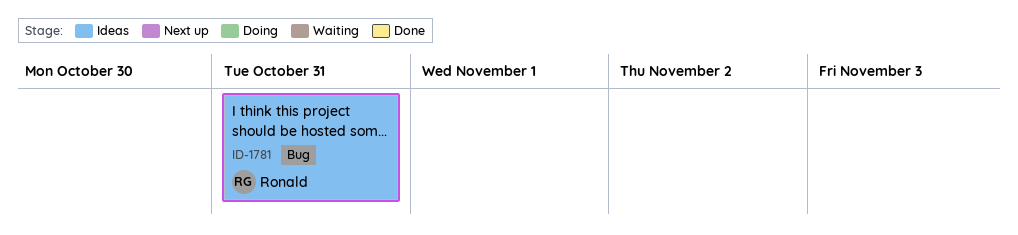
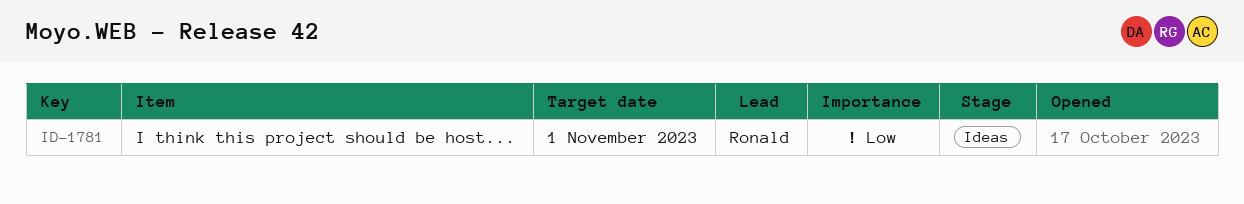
ID-1781, due: Oct 31 -> Nov 1

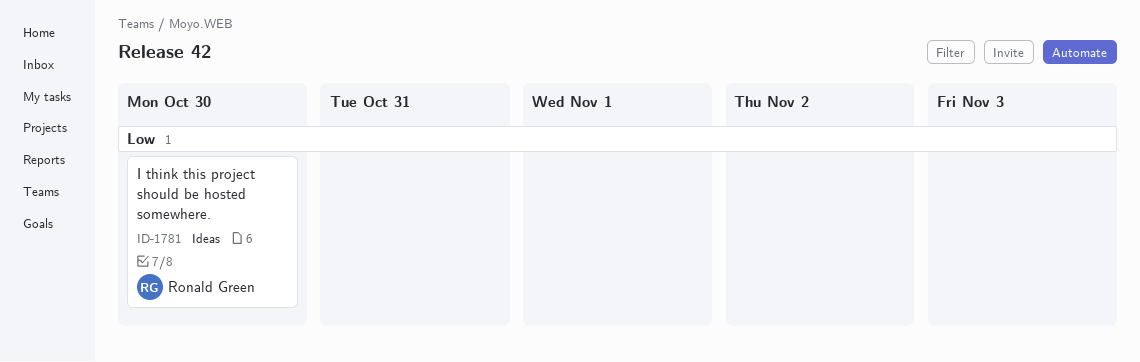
ID-1781, due: Nov 1 -> Oct 30

